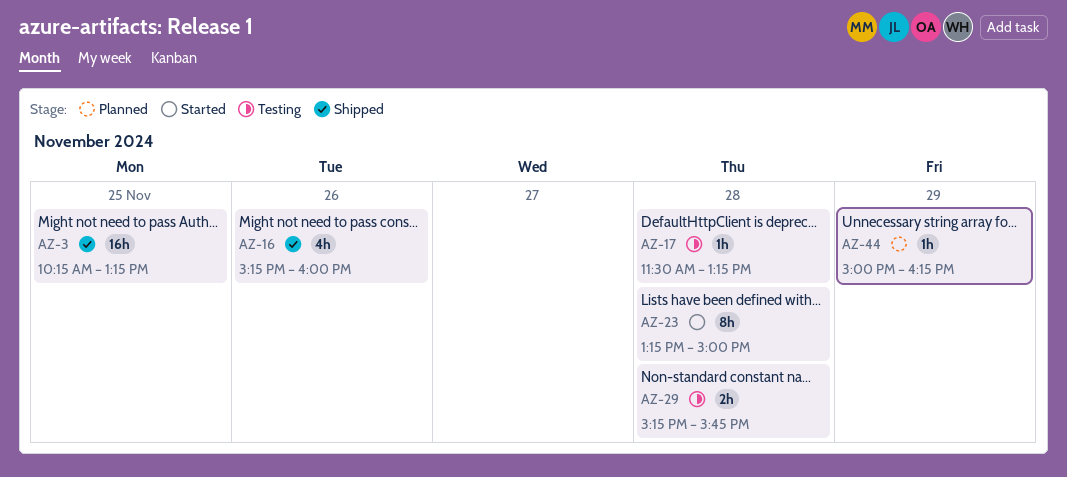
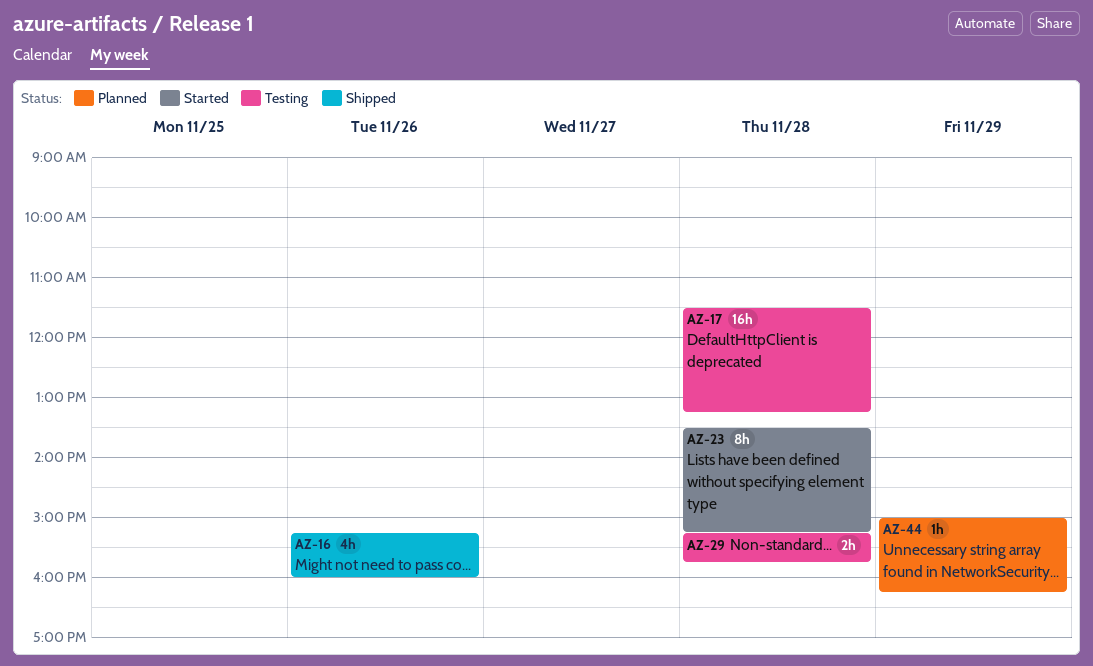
AZ-3: present -> none
AZ-17, estimate: 1h -> 16h
AZ-23, begins: 13:15 -> 13:30
AZ-23, ends: 15:00 -> 15:15

